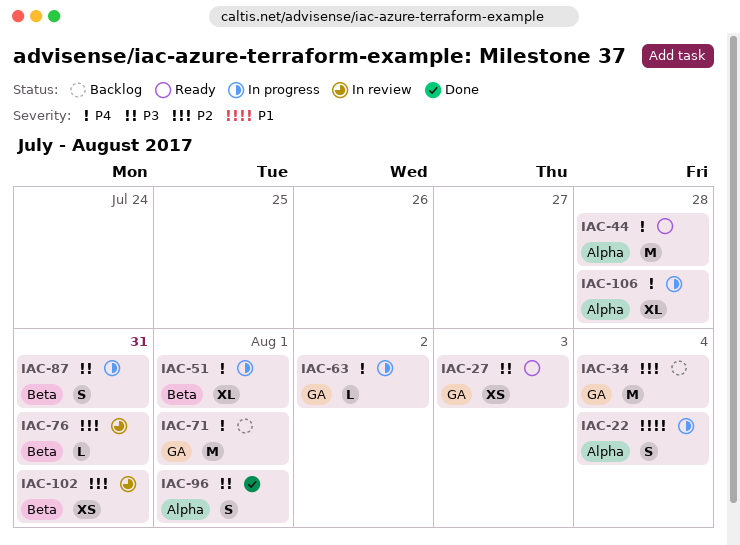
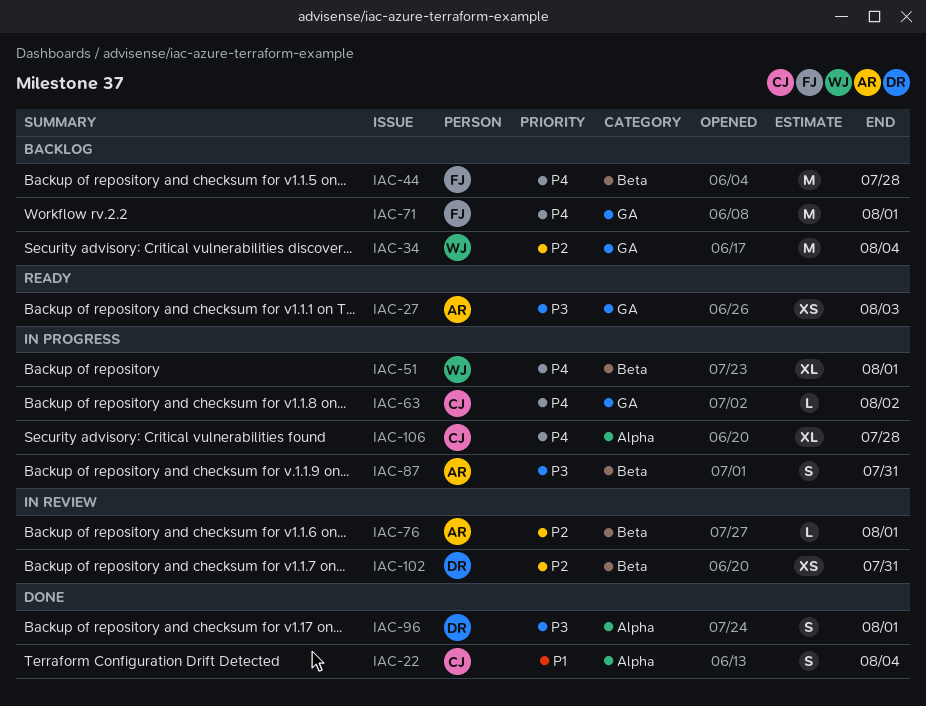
IAC-22, status: In progress -> Done
IAC-44, status: Ready -> Backlog
IAC-44, label: Alpha -> Beta
IAC-76, due: Jul 31 -> Aug 1

